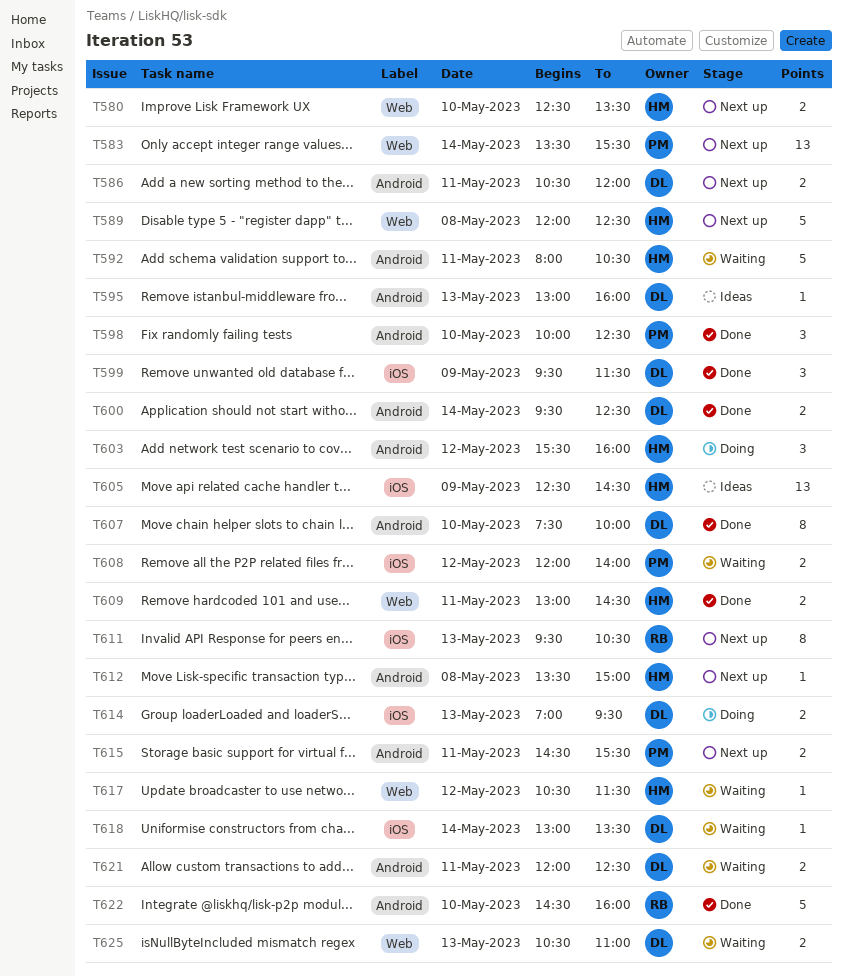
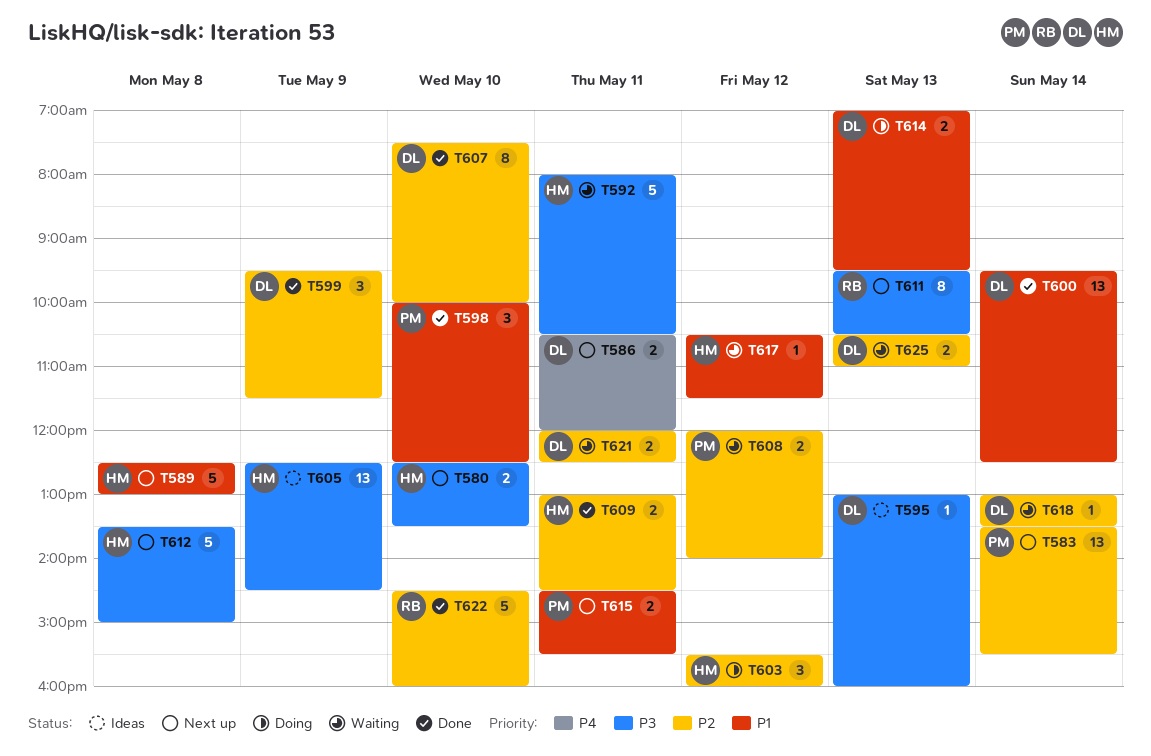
T589, begins: 12:00 -> 12:30
T589, ends: 12:30 -> 13:00
T600, estimate: 2 -> 13
T612, estimate: 1 -> 5

